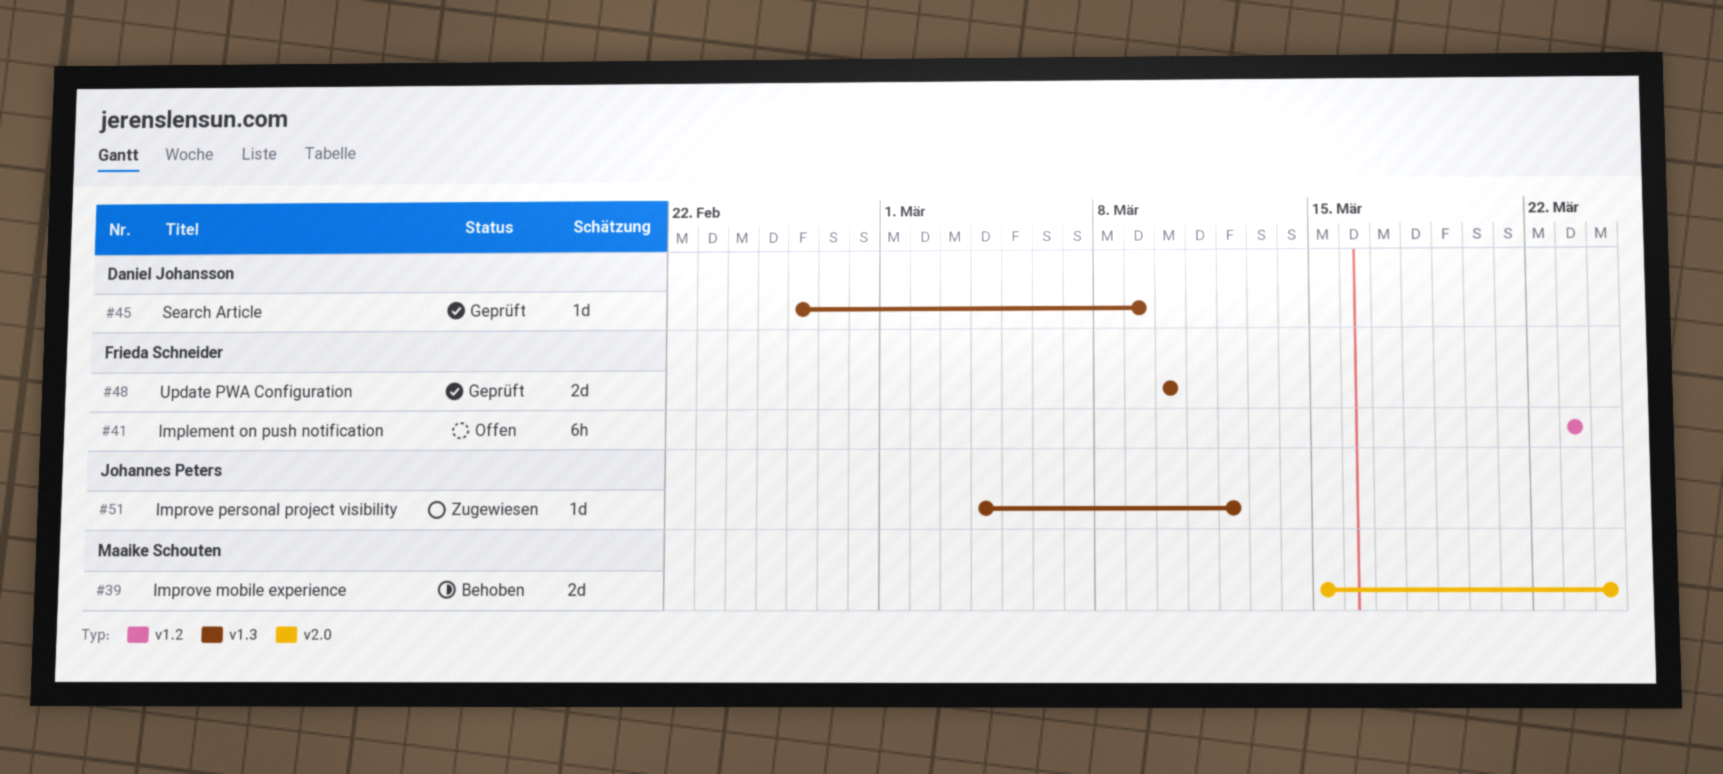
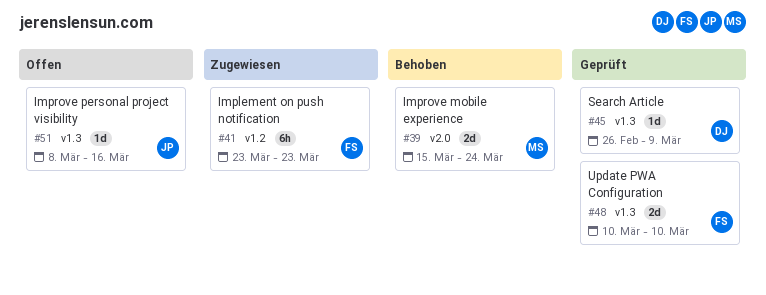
#41, status: Offen -> Zugewiesen
#51, status: Zugewiesen -> Offen
#51, start: Mar 4 -> Mar 8
#51, due: Mar 12 -> Mar 16

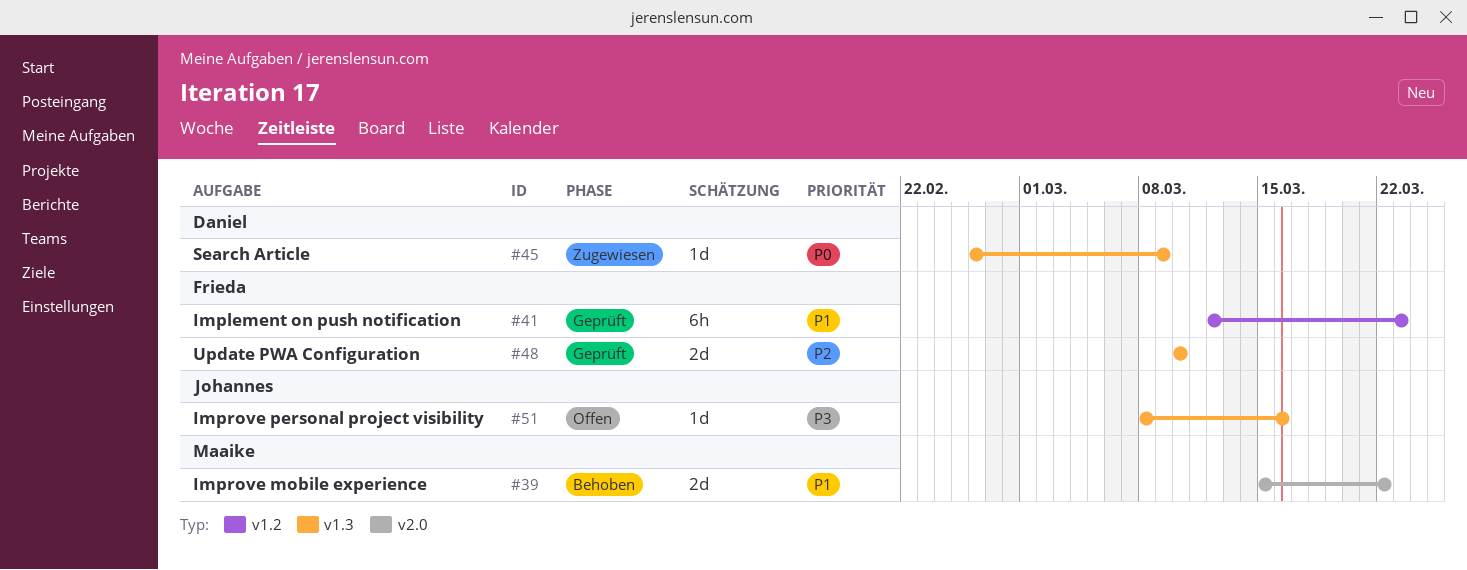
#39, due: Mar 24 -> Mar 22
#41, status: Zugewiesen -> Geprüft
#41, start: Mar 23 -> Mar 12
#45, status: Geprüft -> Zugewiesen

